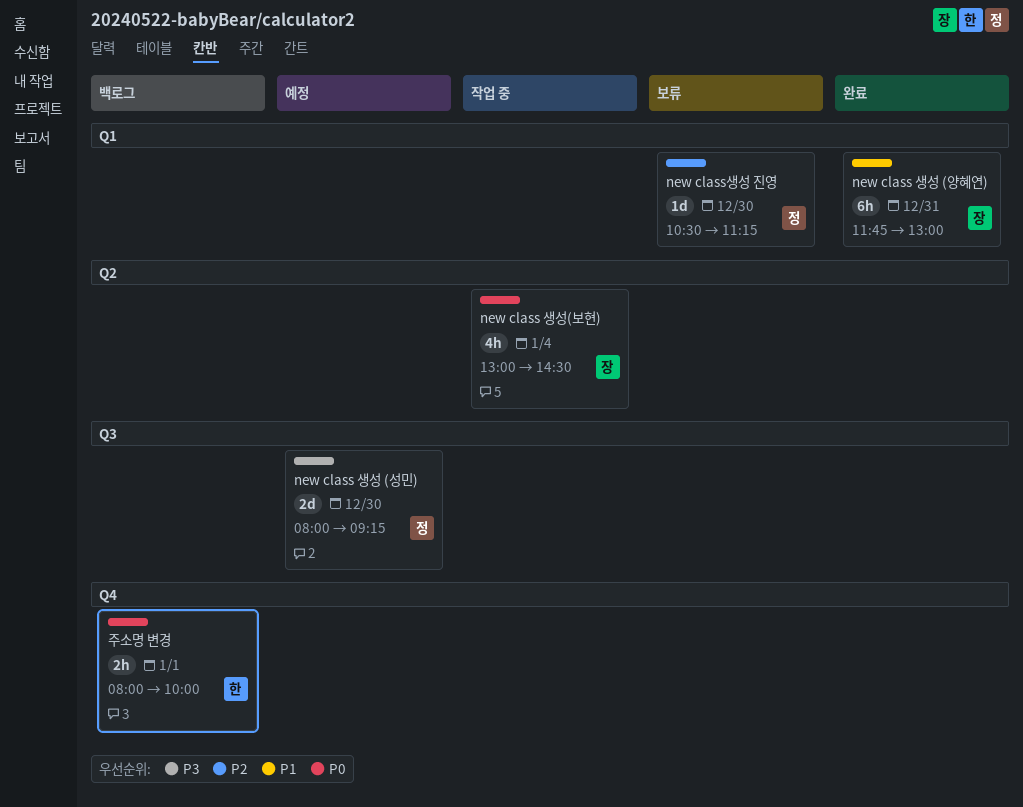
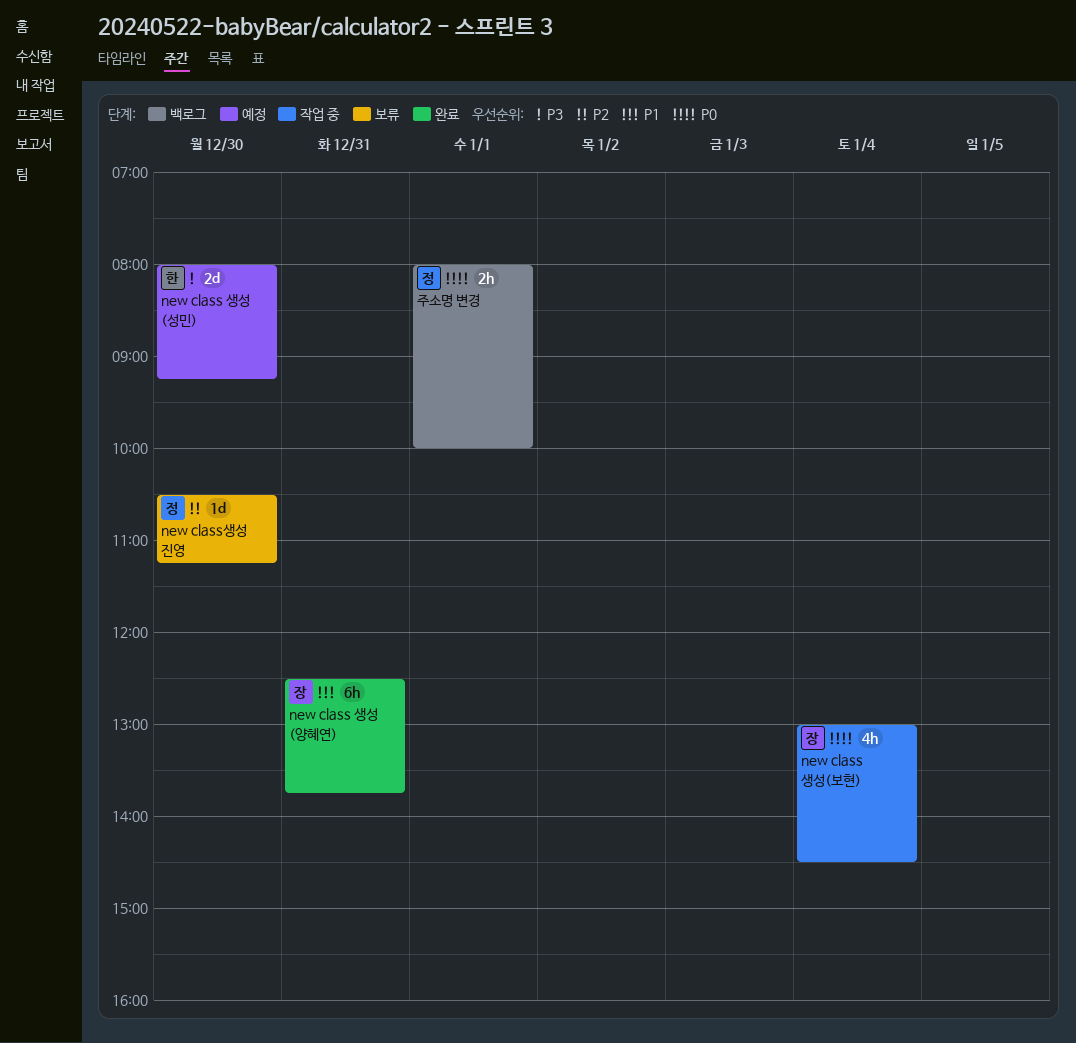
new class 생성 (성민), owner: 정 -> 한
new class 생성 (양혜연), begins: 11:45 -> 12:30
new class 생성 (양혜연), ends: 13:00 -> 13:45
주소명 변경, owner: 한 -> 정

